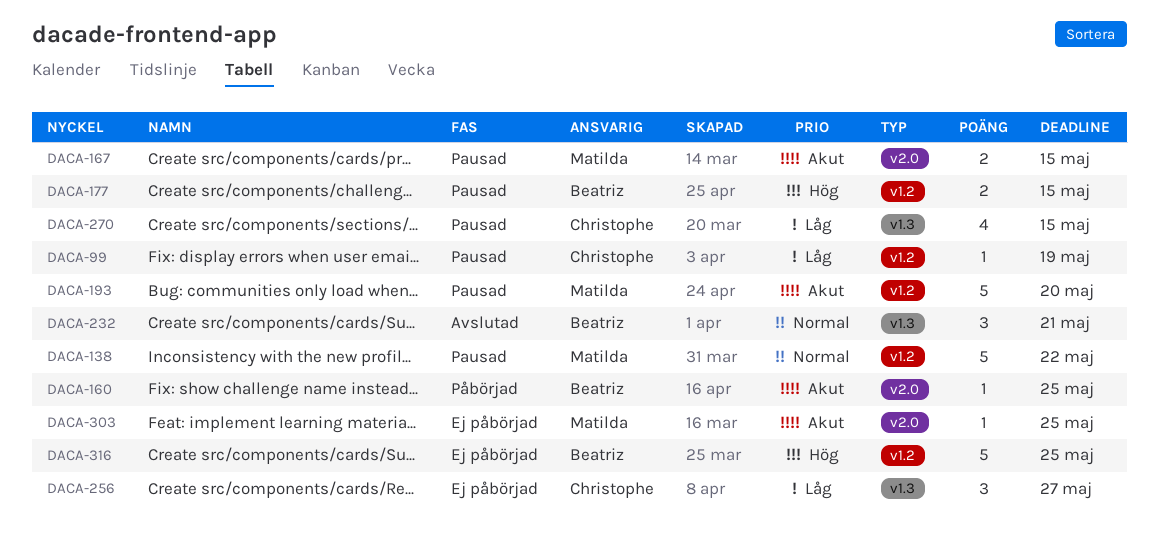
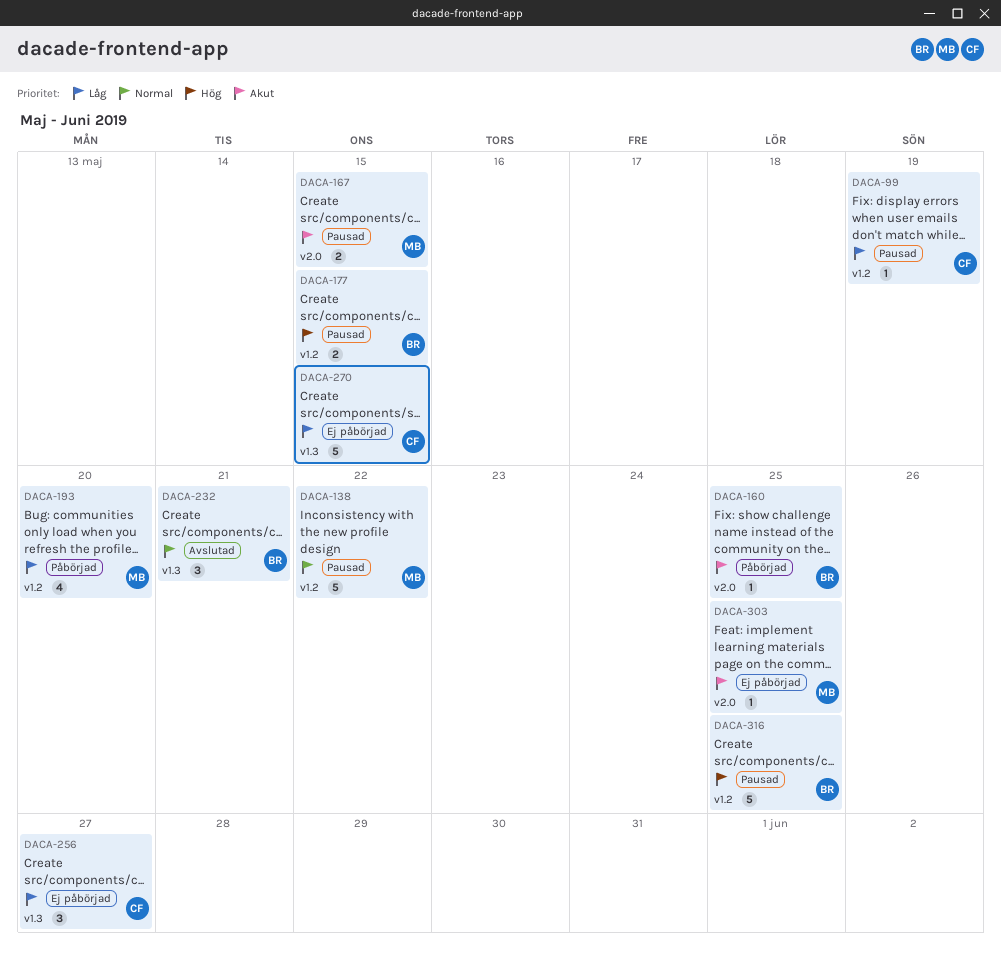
DACA-193, status: Pausad -> Påbörjad
DACA-193, priority: Akut -> Låg
DACA-193, estimate: 5 -> 4
DACA-270, status: Pausad -> Ej påbörjad
DACA-270, estimate: 4 -> 5
DACA-316, status: Ej påbörjad -> Pausad

